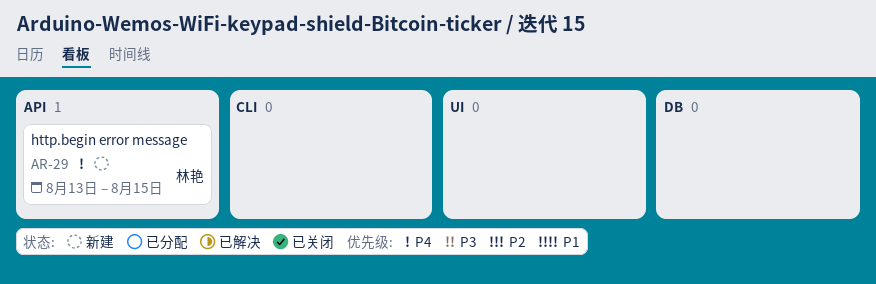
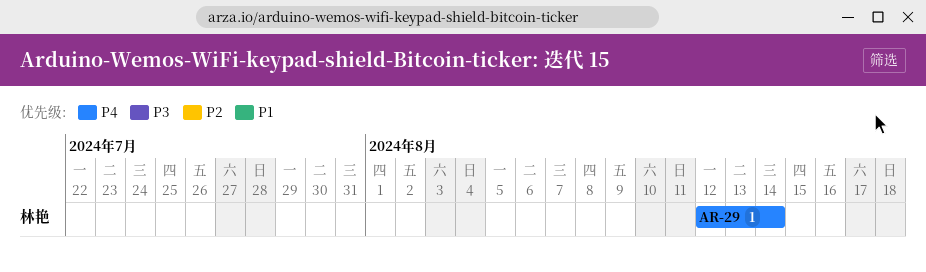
AR-29, start: Aug 13 -> Aug 12
AR-29, due: Aug 15 -> Aug 14

